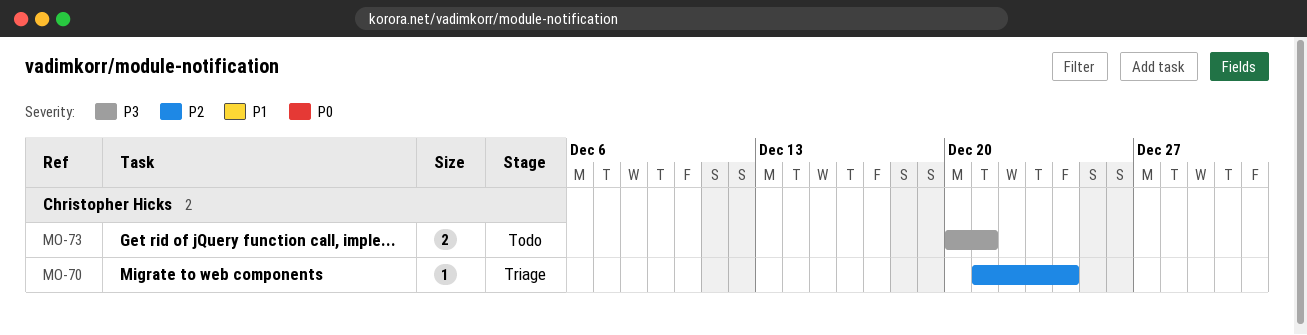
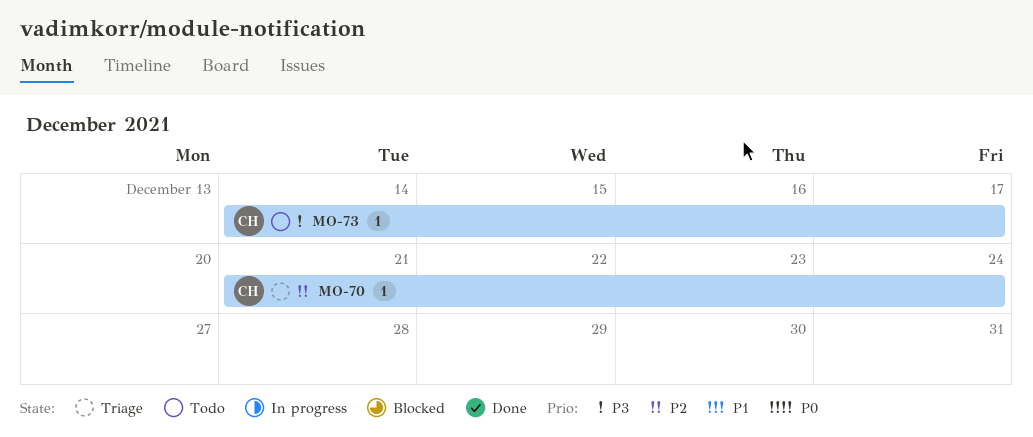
MO-73, estimate: 2 -> 1
MO-73, start: Dec 20 -> Dec 14
MO-73, due: Dec 21 -> Dec 17

